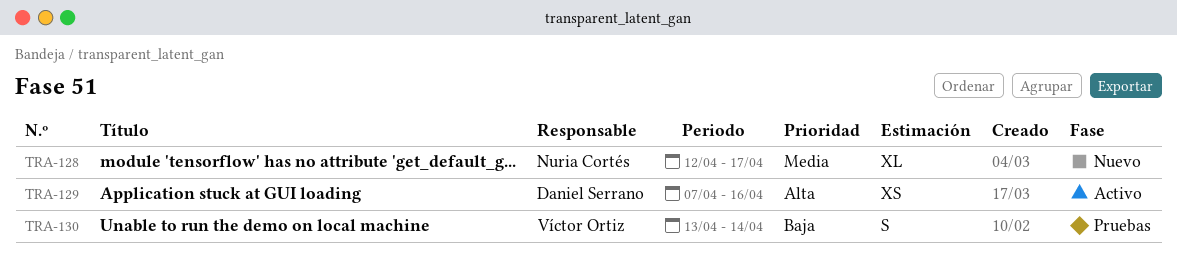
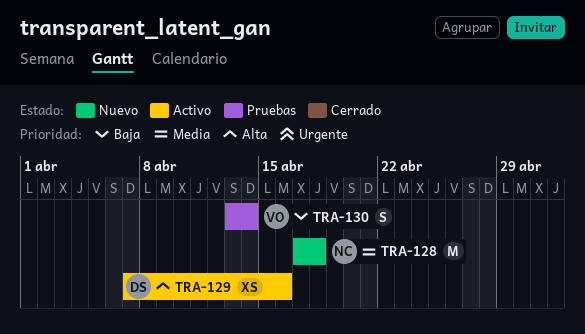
TRA-128, estimate: XL -> M
TRA-128, start: Apr 12 -> Apr 17
TRA-128, due: Apr 17 -> Apr 18

